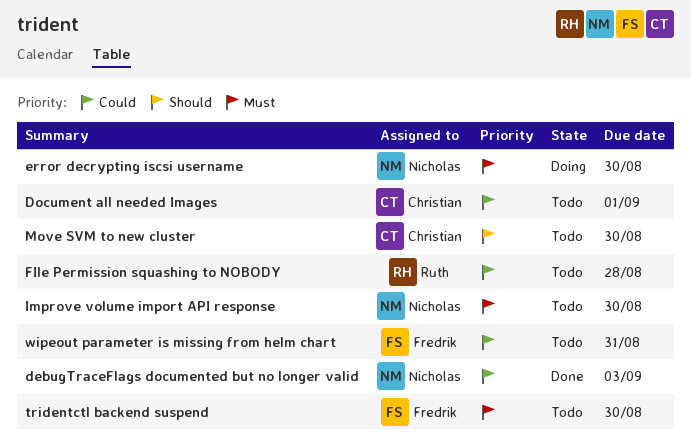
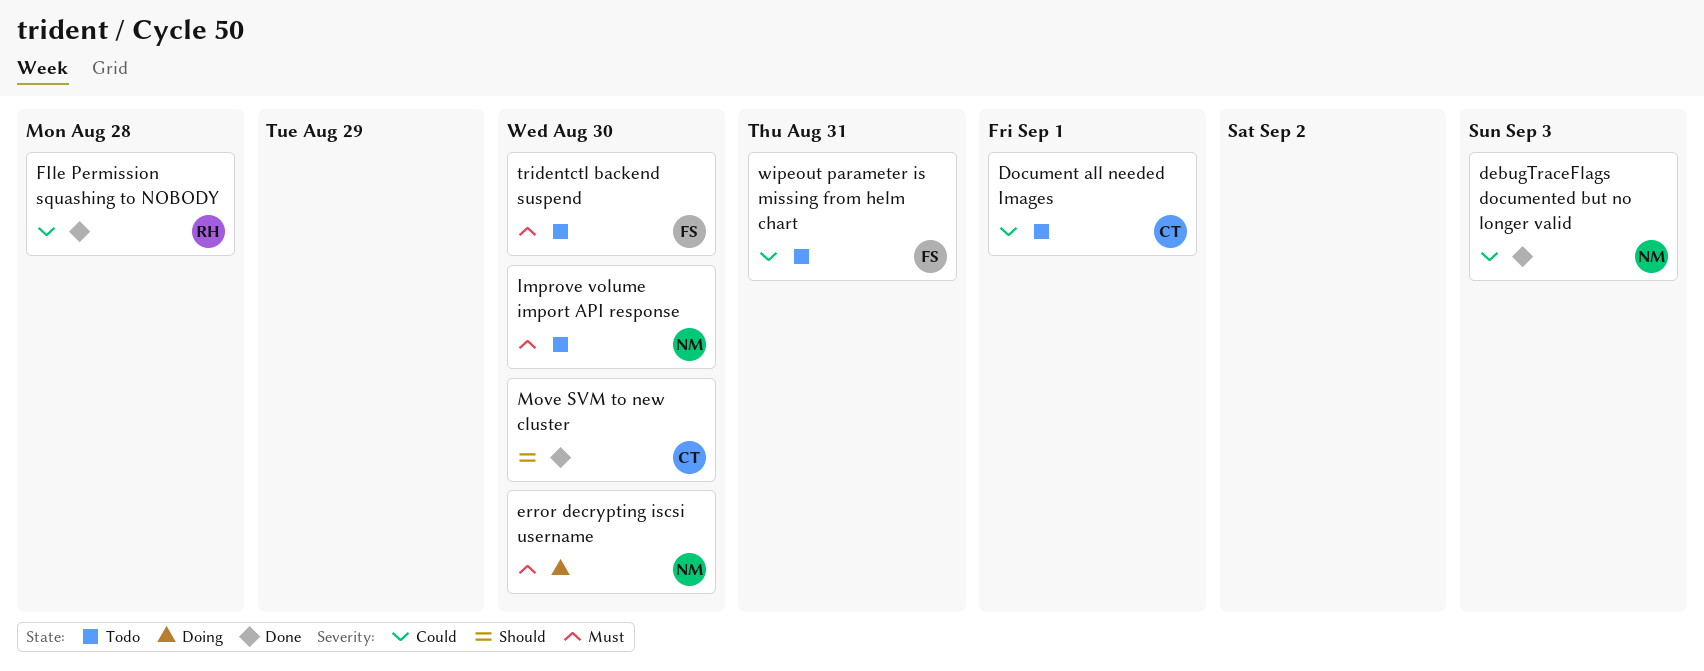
FIle Permission squashing to NOBODY, status: Todo -> Done
Move SVM to new cluster, status: Todo -> Done

